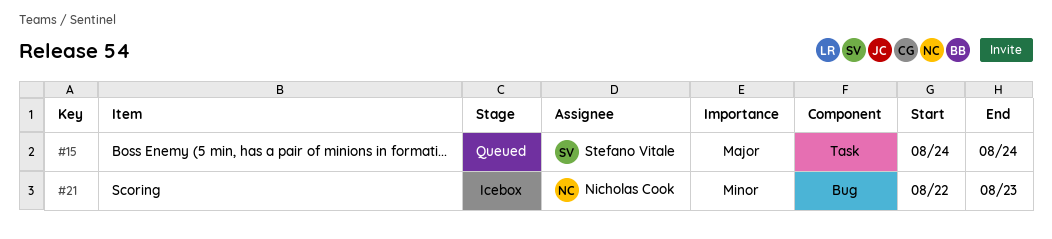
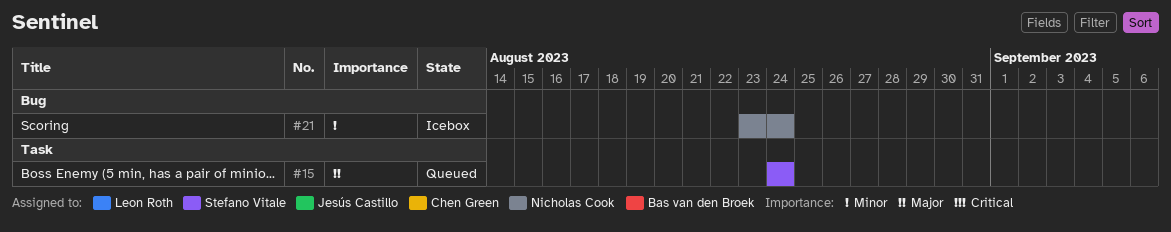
#21, start: Aug 22 -> Aug 23
#21, due: Aug 23 -> Aug 24

